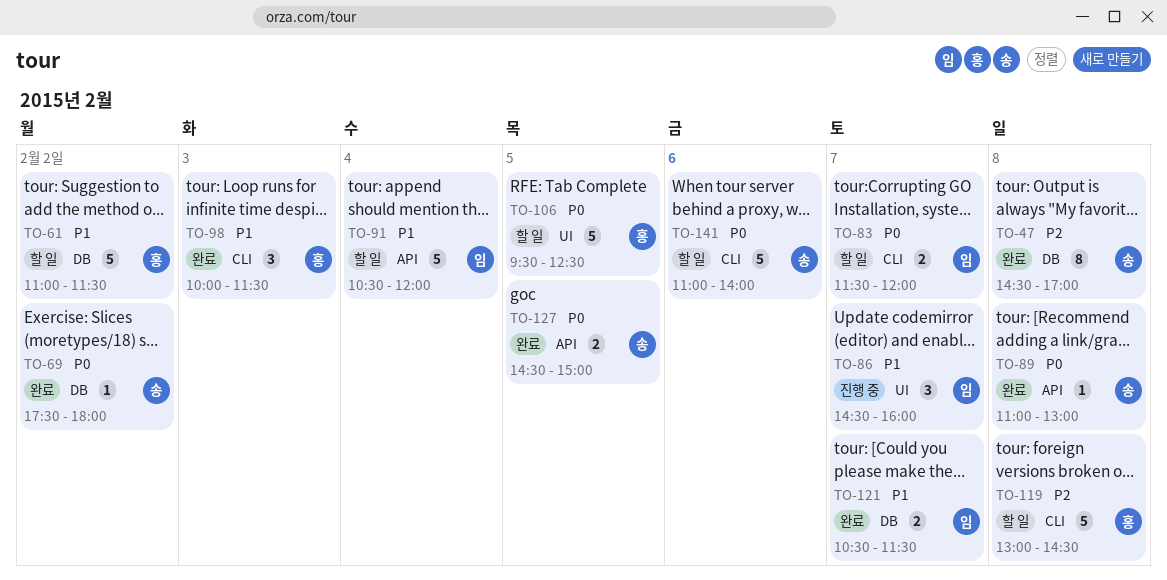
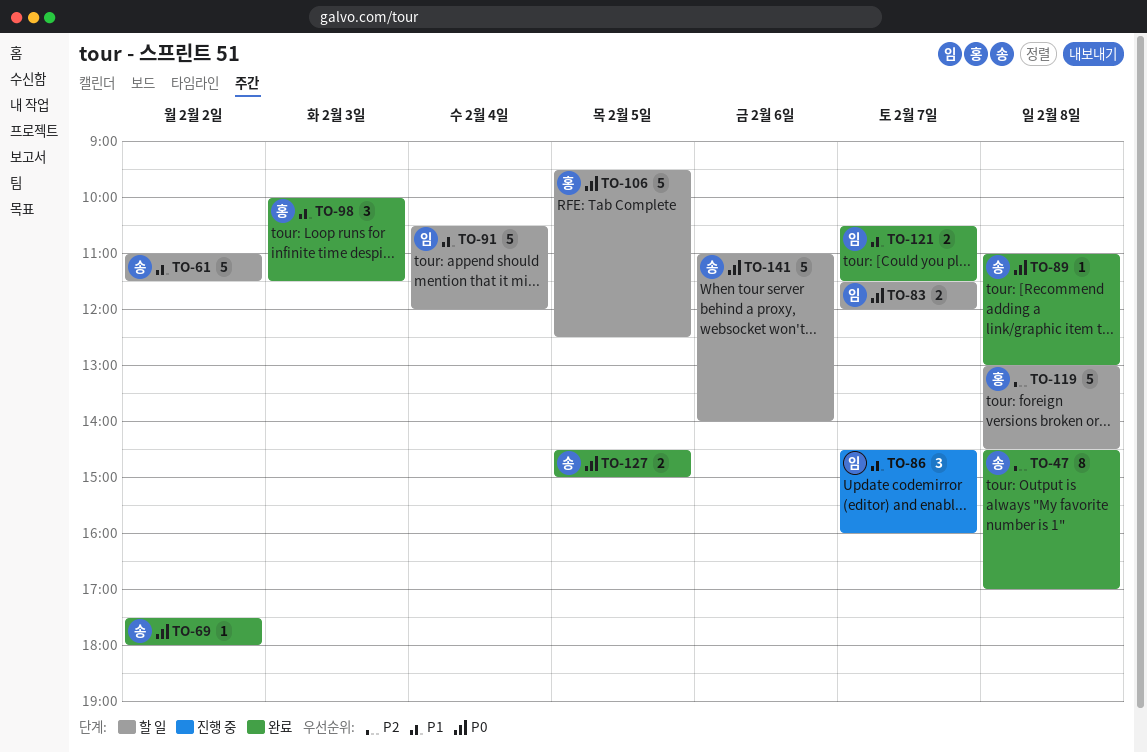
TO-61, owner: 홍 -> 송

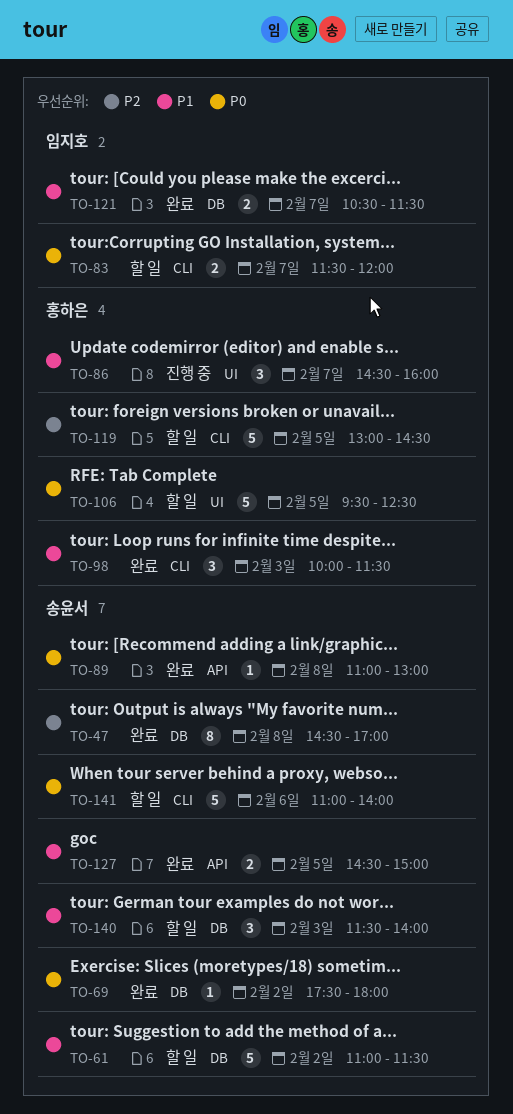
TO-86, owner: 임지호 -> 홍하은
TO-91: present -> none
TO-119, day: Feb 8 -> Feb 5
TO-127, priority: P0 -> P1
TO-140: none -> present

